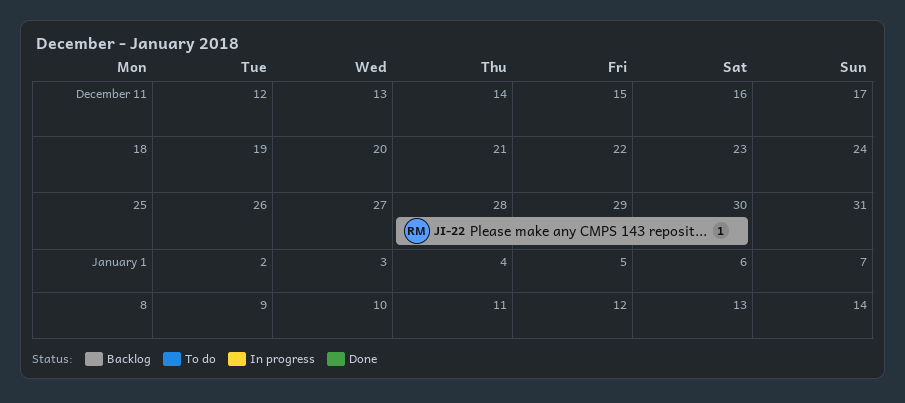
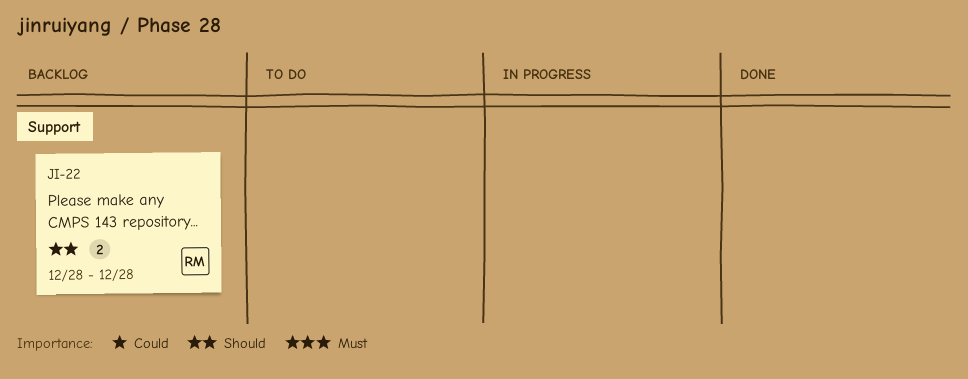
JI-22, estimate: 1 -> 2
JI-22, due: Dec 30 -> Dec 28

